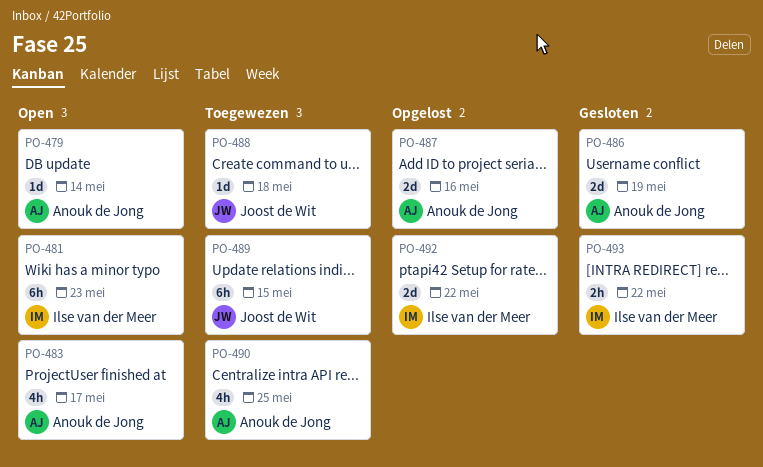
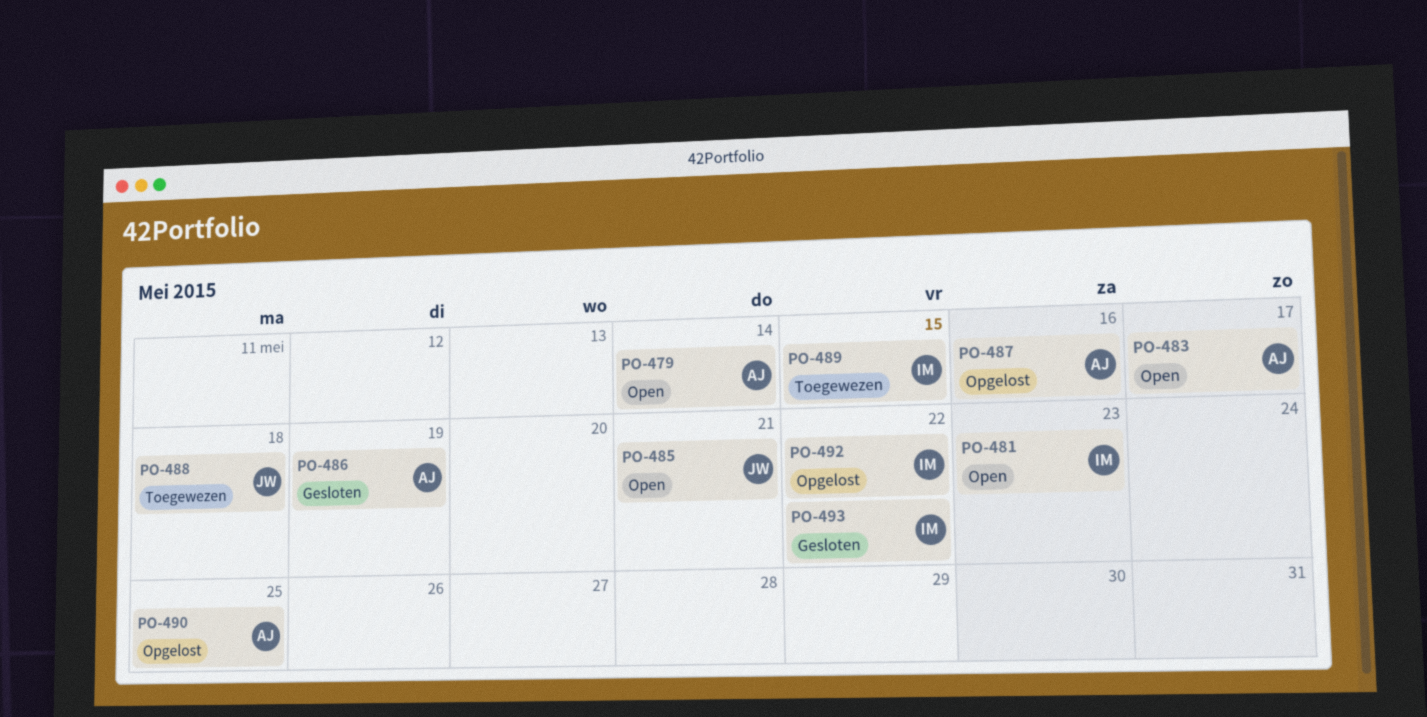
PO-485: none -> present
PO-489, owner: Joost de Wit -> Ilse van der Meer
PO-490, status: Toegewezen -> Opgelost

